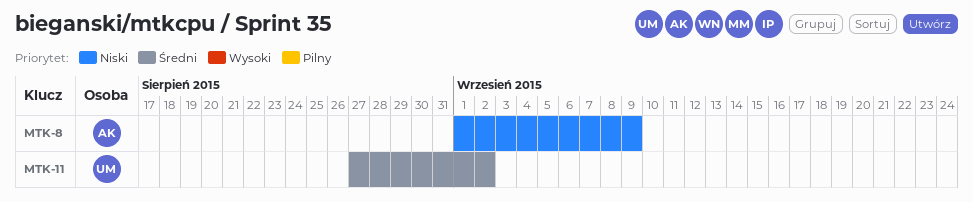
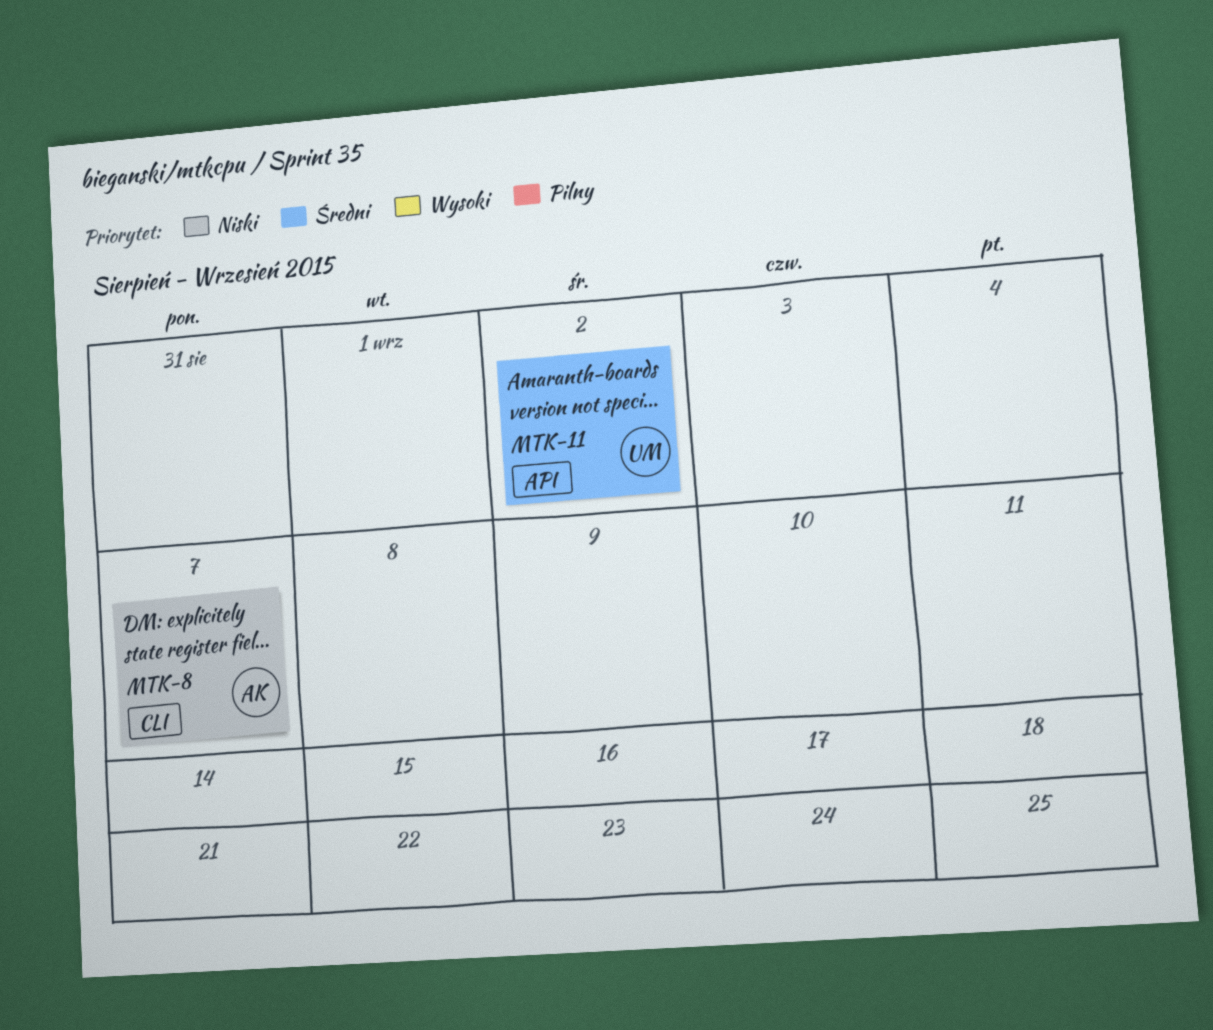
MTK-8, due: Sep 9 -> Sep 7

